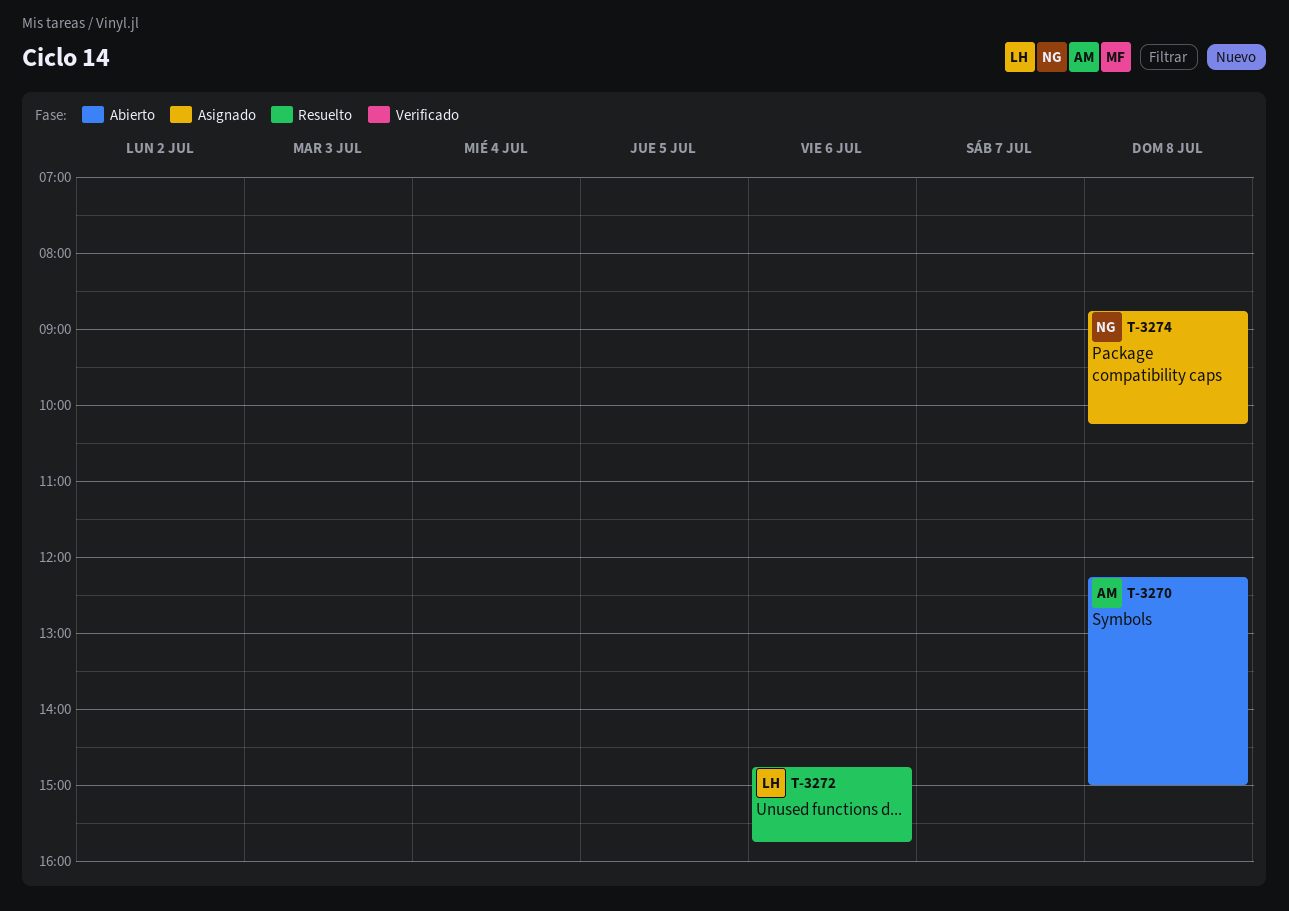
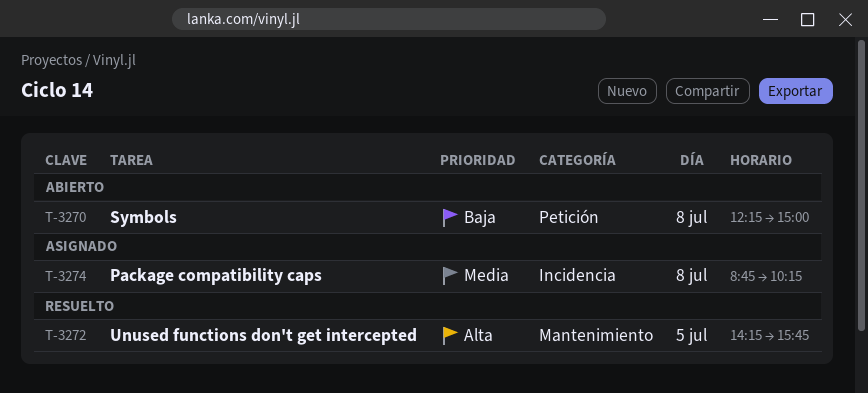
T-3272, day: Jul 6 -> Jul 5
T-3272, begins: 14:45 -> 14:15

